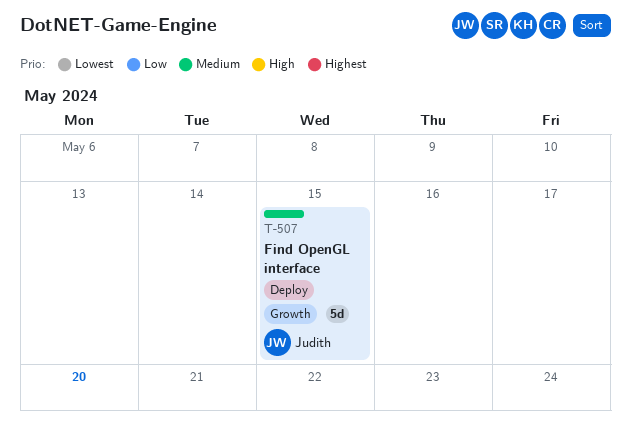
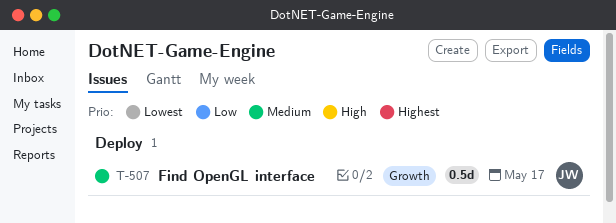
T-507, estimate: 5d -> 0.5d
T-507, due: May 15 -> May 17

